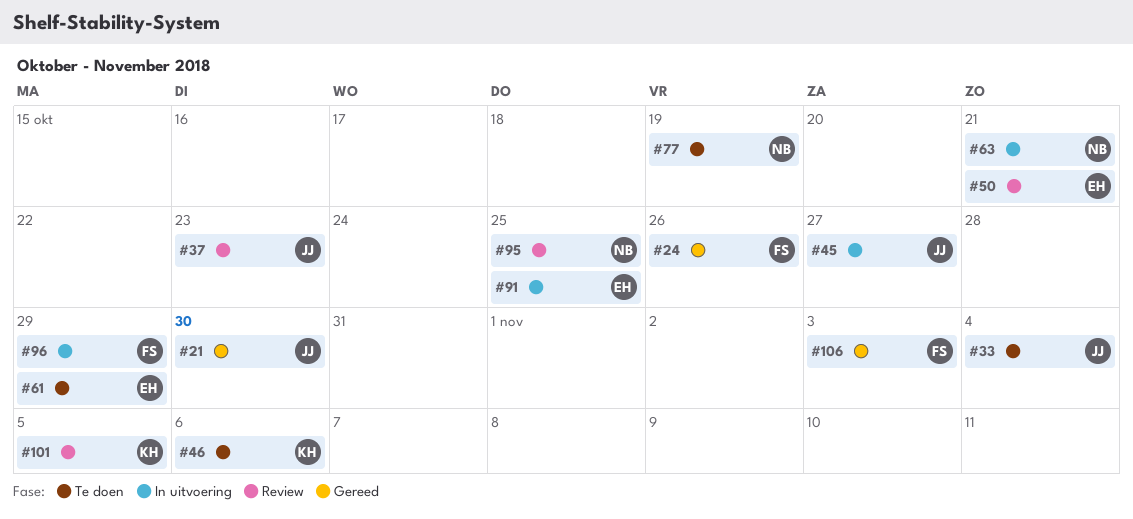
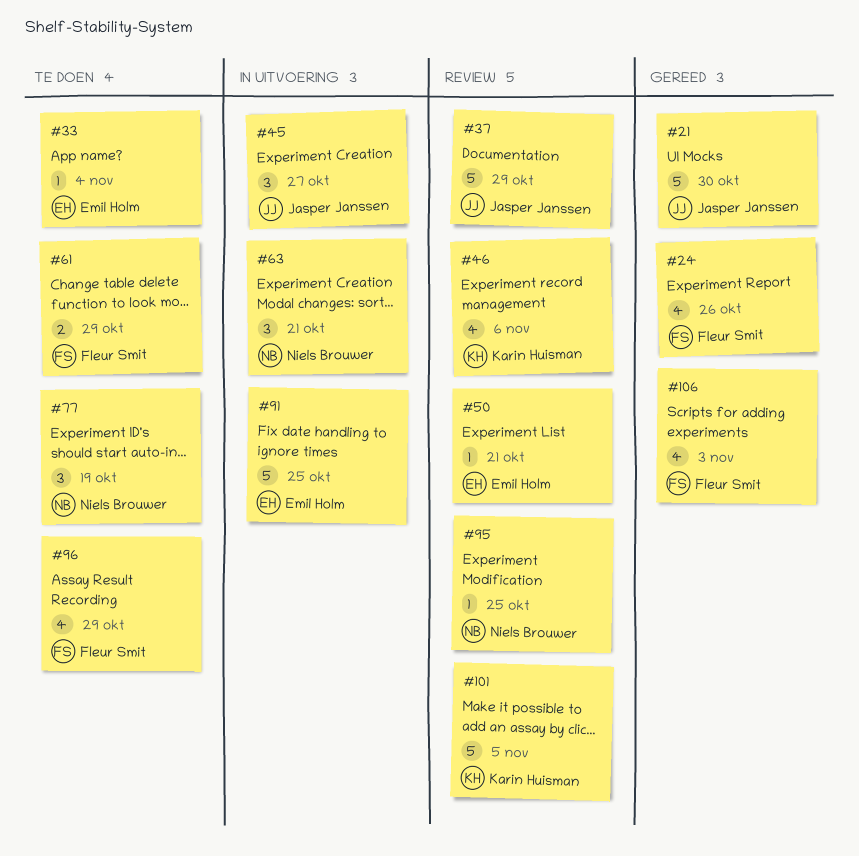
#33, owner: Jasper Janssen -> Emil Holm
#37, due: Oct 23 -> Oct 29
#46, status: Te doen -> Review
#61, owner: Emil Holm -> Fleur Smit
#96, status: In uitvoering -> Te doen

